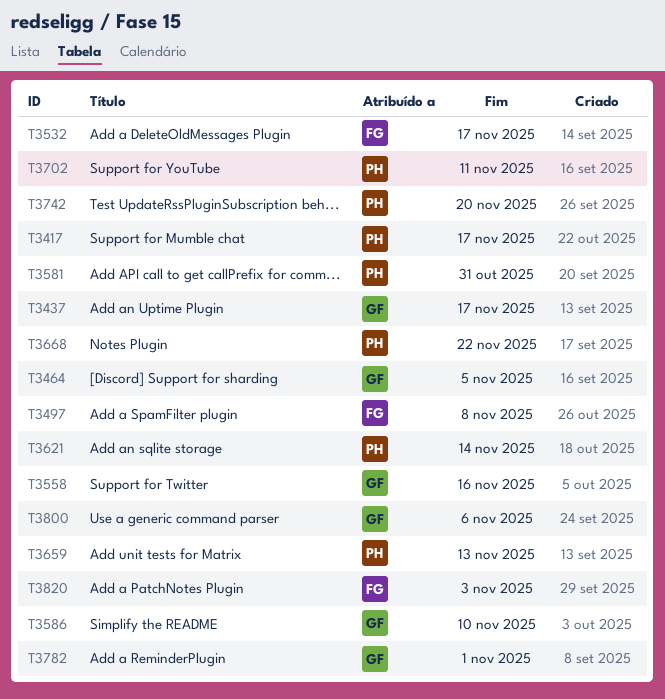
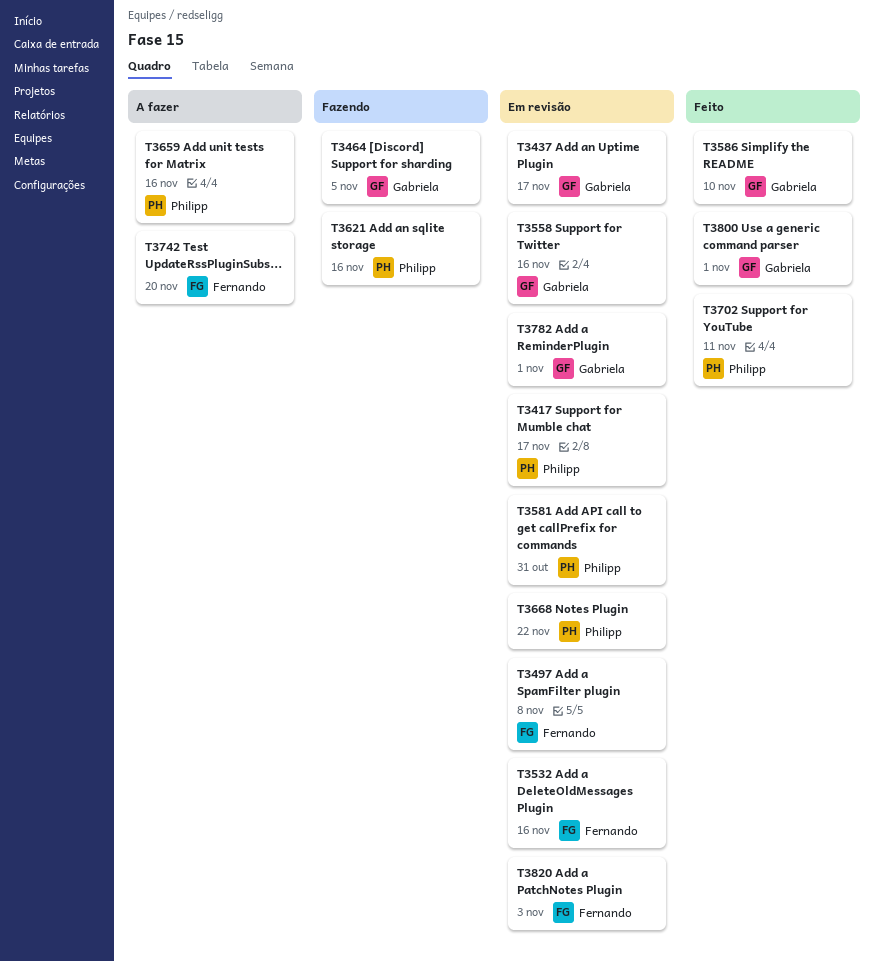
T3532, due: Nov 17 -> Nov 16
T3621, due: Nov 14 -> Nov 16
T3659, due: Nov 13 -> Nov 16
T3742, owner: Philipp -> Fernando
T3800, due: Nov 6 -> Nov 1

